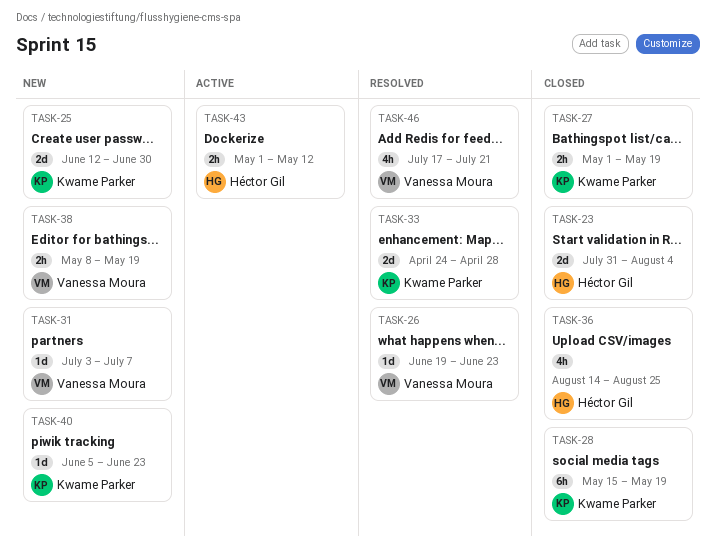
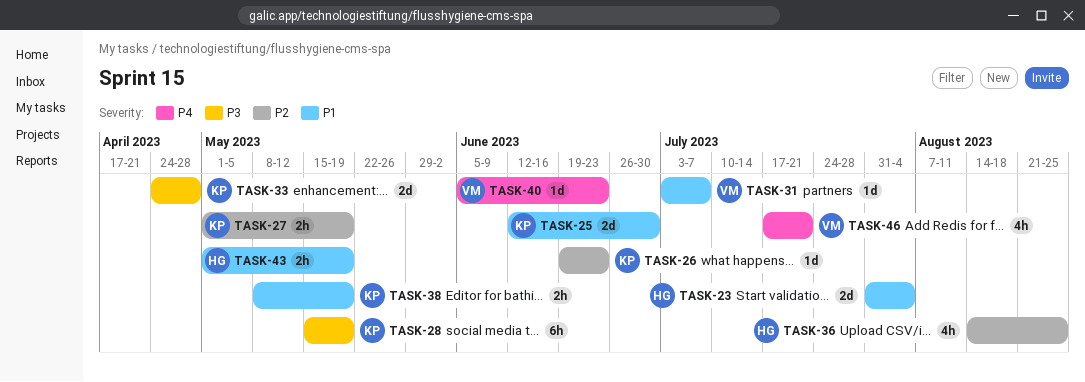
TASK-26, owner: Vanessa Moura -> Kwame Parker
TASK-38, owner: Vanessa Moura -> Kwame Parker
TASK-40, owner: Kwame Parker -> Vanessa Moura
TASK-43, due: May 12 -> May 19

